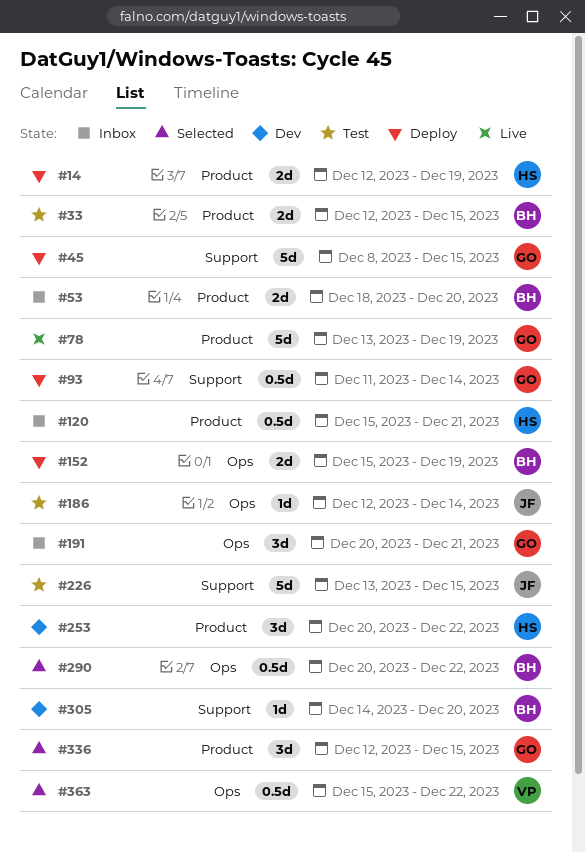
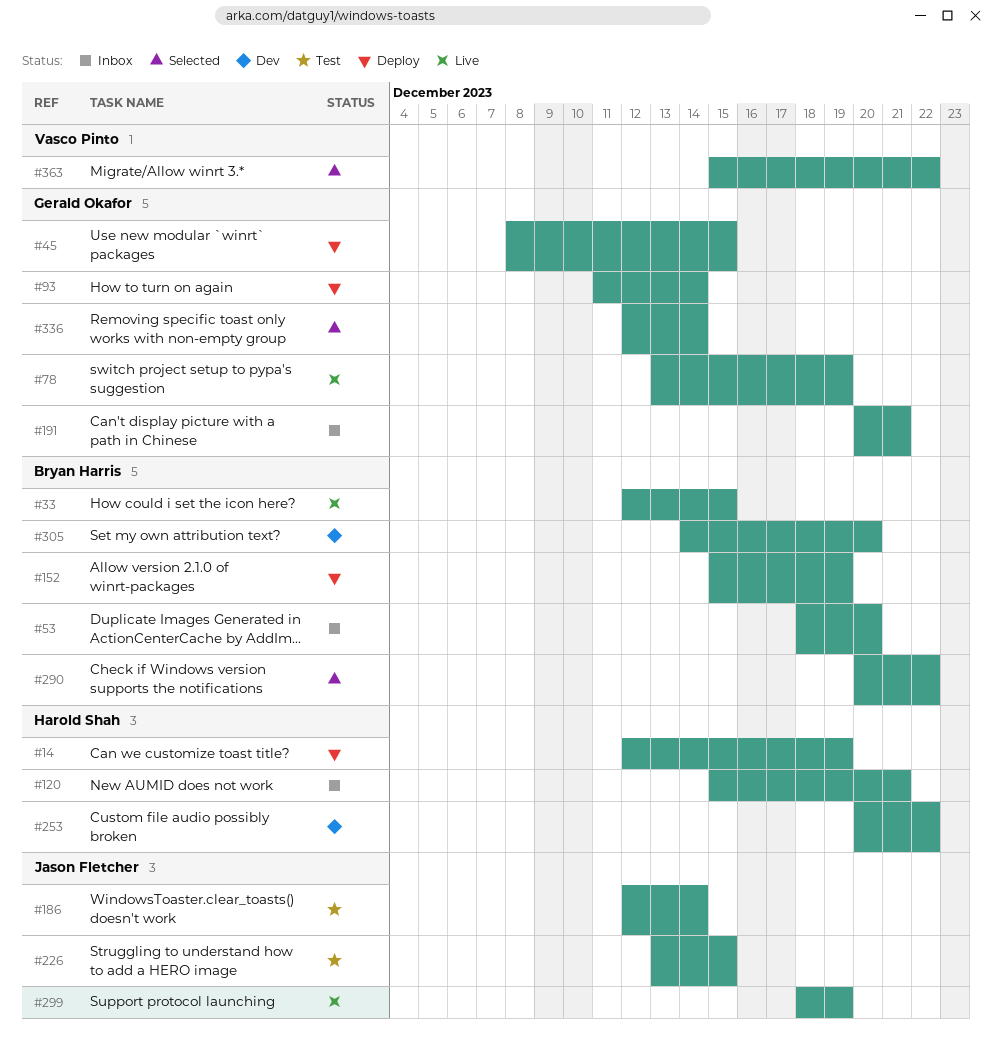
#33, status: Test -> Live
#299: none -> present
#336, due: Dec 15 -> Dec 14

